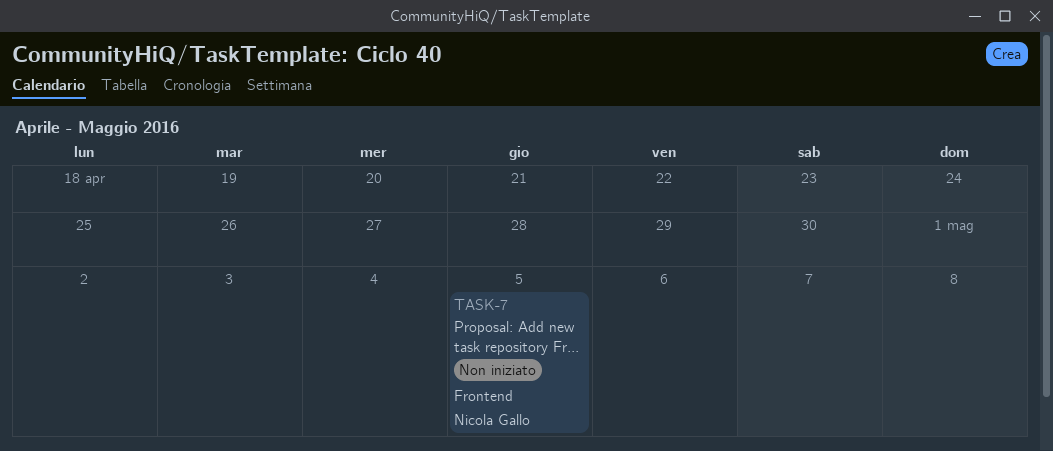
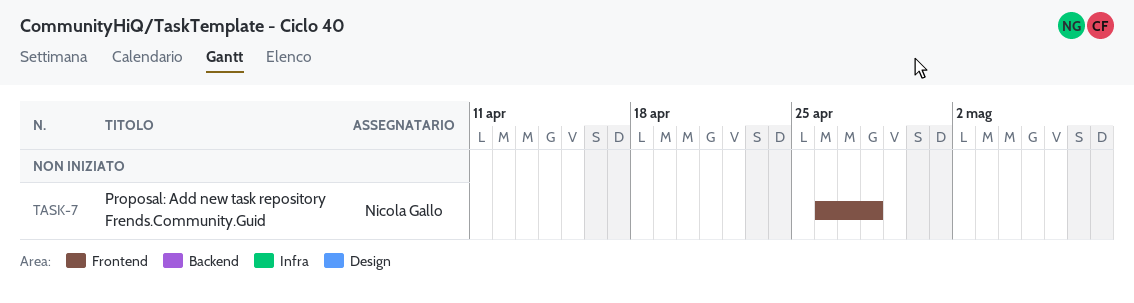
TASK-7, due: May 5 -> Apr 28

